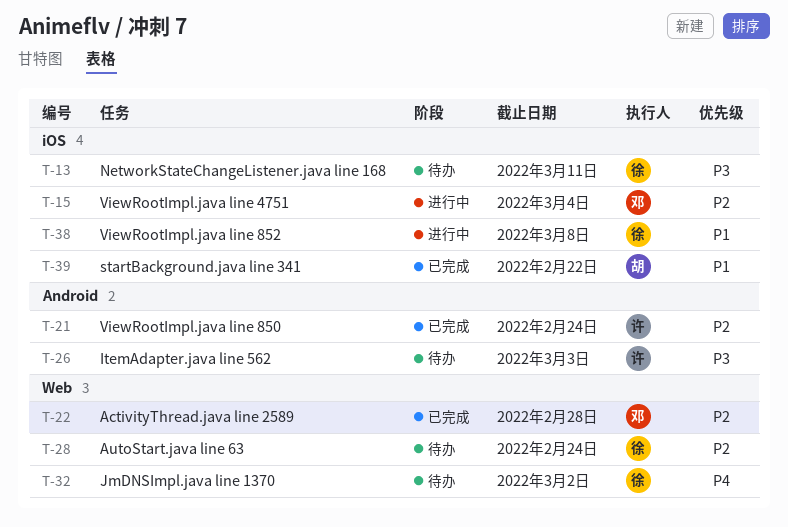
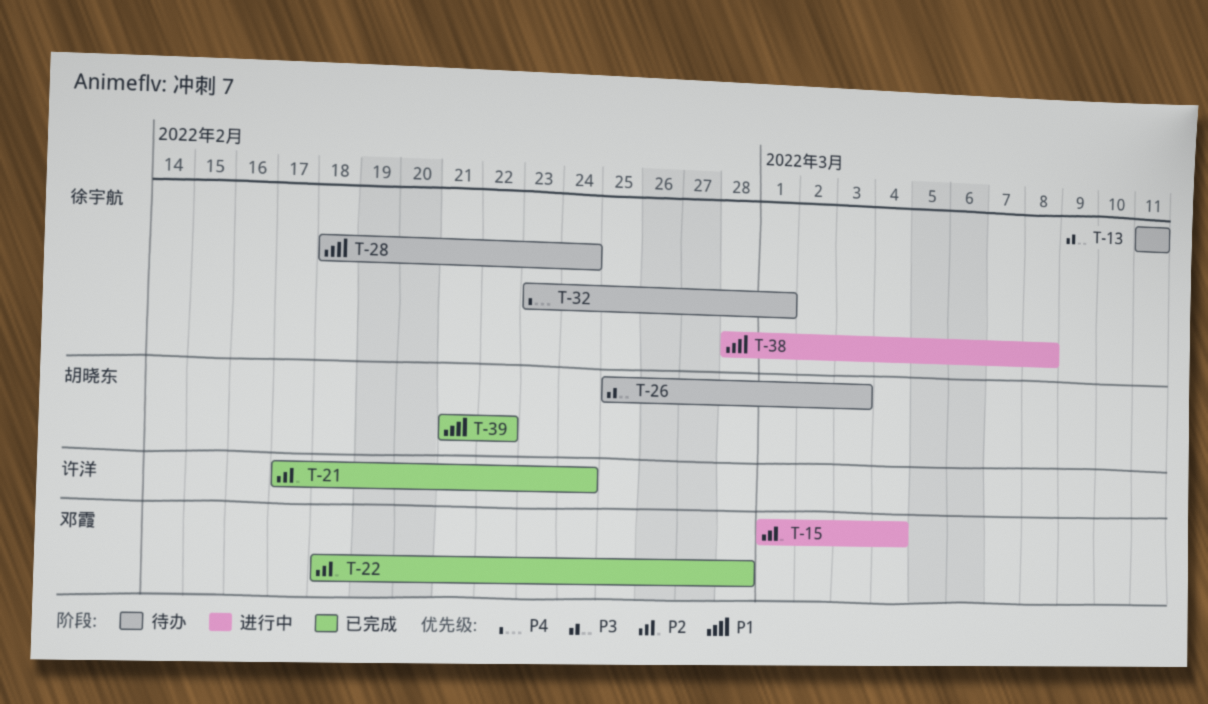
T-26, owner: 许洋 -> 胡晓东
T-28, priority: P2 -> P1
T-32, due: Mar 2 -> Mar 1

